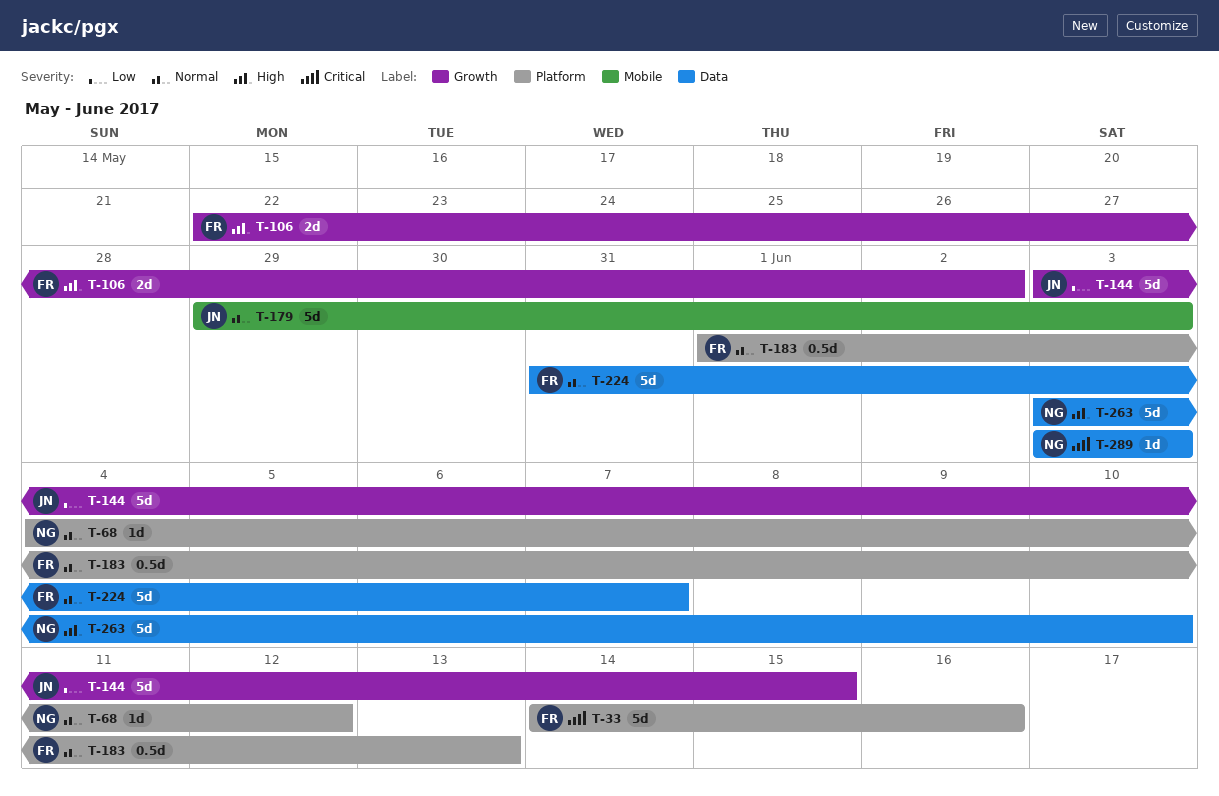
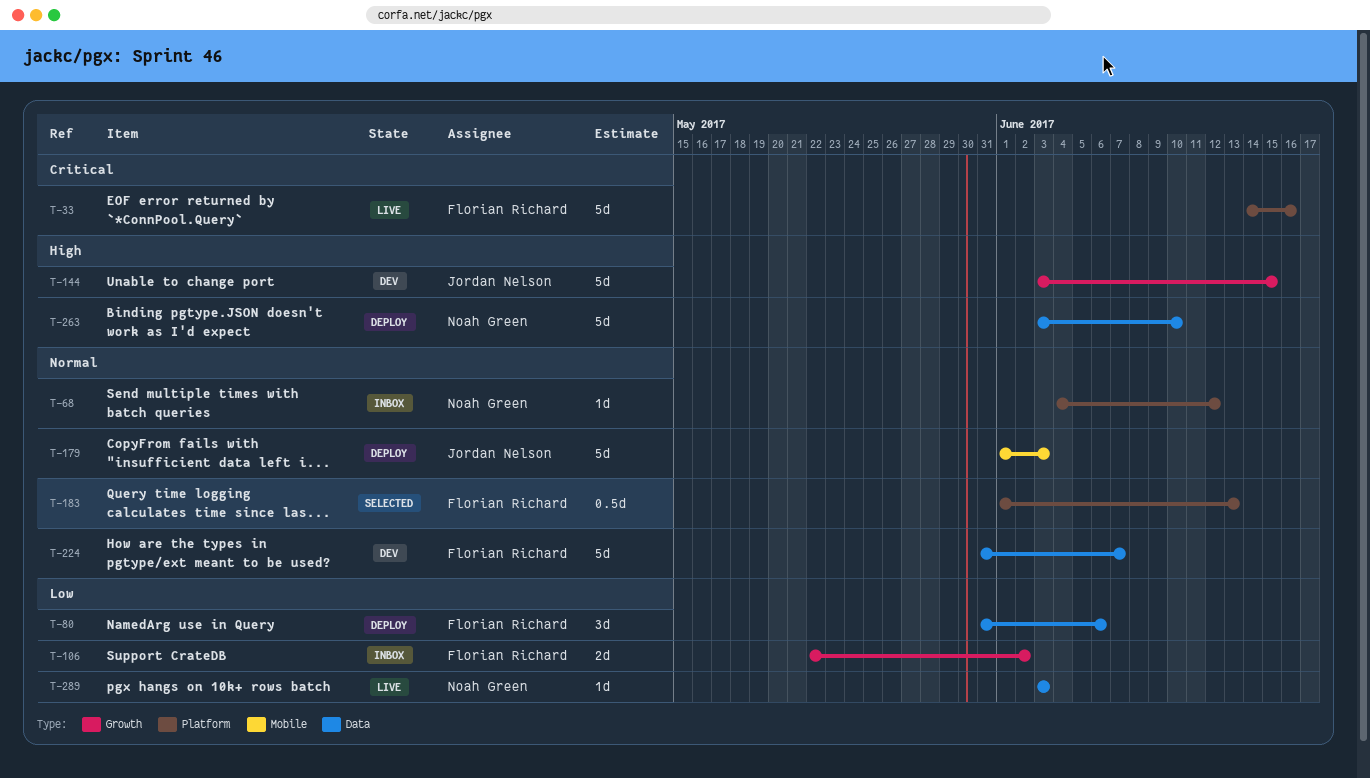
T-80: none -> present
T-106, priority: High -> Low
T-144, priority: Low -> High
T-179, start: May 29 -> Jun 1
T-289, priority: Critical -> Low

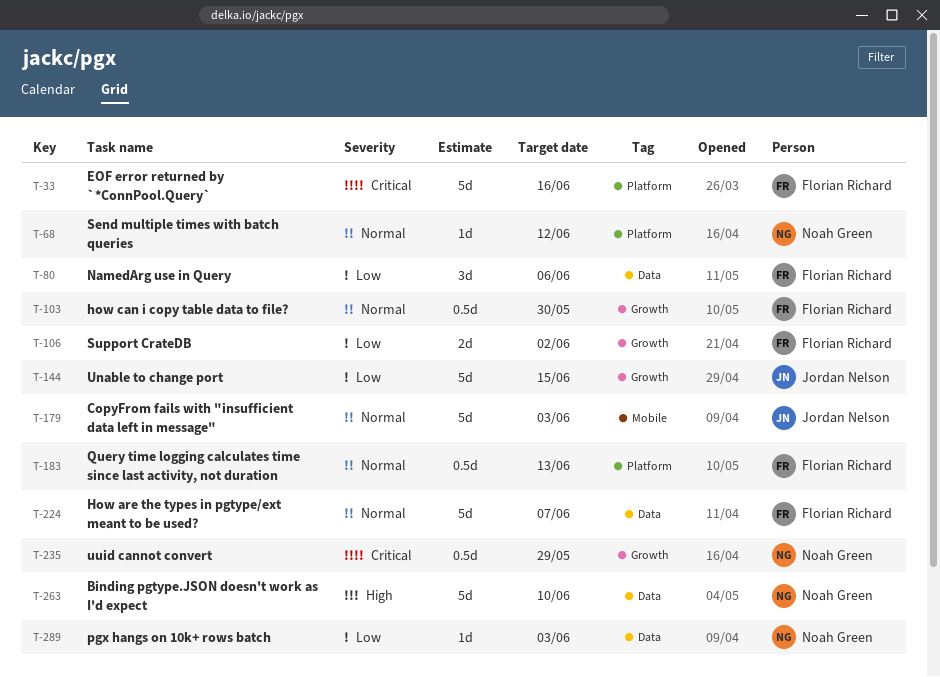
T-103: none -> present
T-144, priority: High -> Low
T-235: none -> present

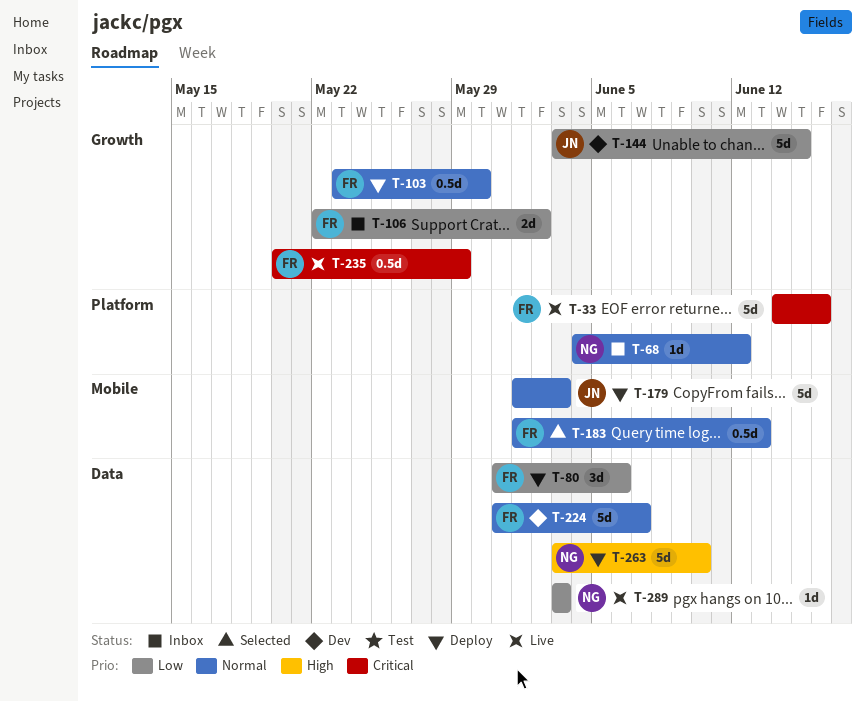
T-183, label: Platform -> Mobile
T-235, owner: Noah Green -> Florian Richard

